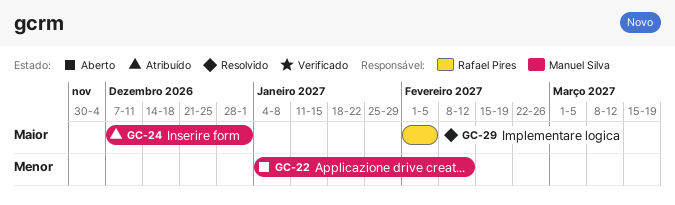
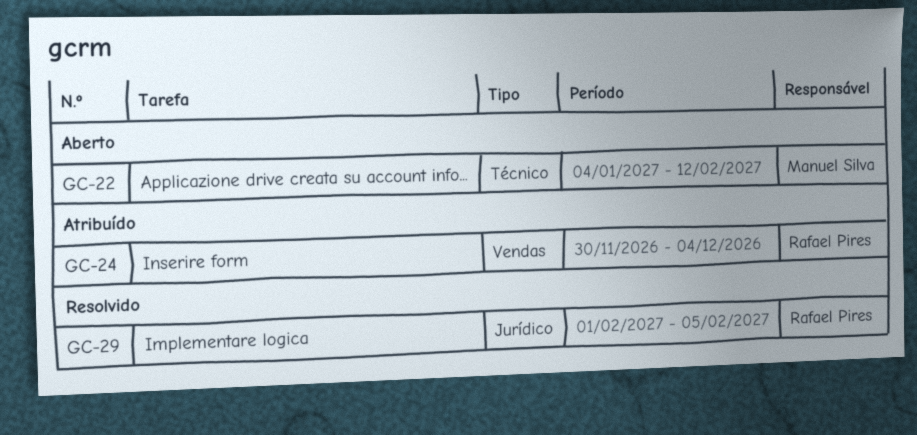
GC-24, owner: Manuel Silva -> Rafael Pires
GC-24, start: Dec 7 -> Nov 30
GC-24, due: Jan 1 -> Dec 4

